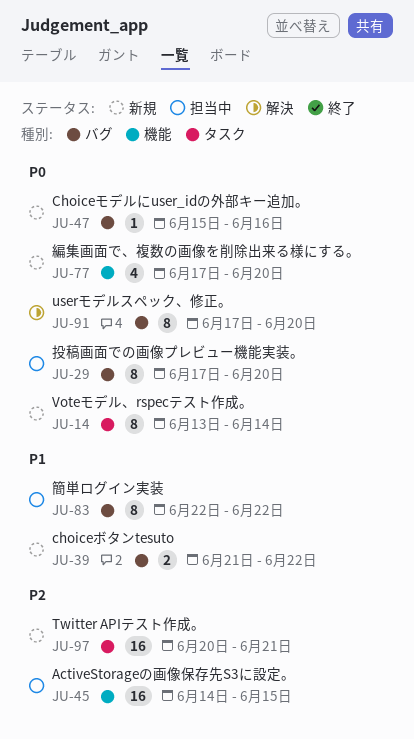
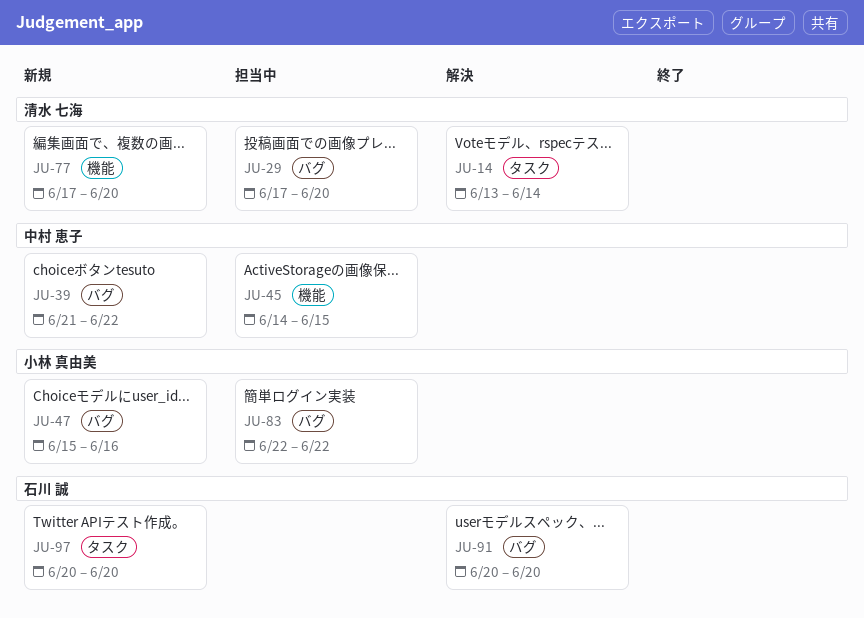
JU-14, status: 新規 -> 解決
JU-91, start: Jun 17 -> Jun 20
JU-97, due: Jun 21 -> Jun 20

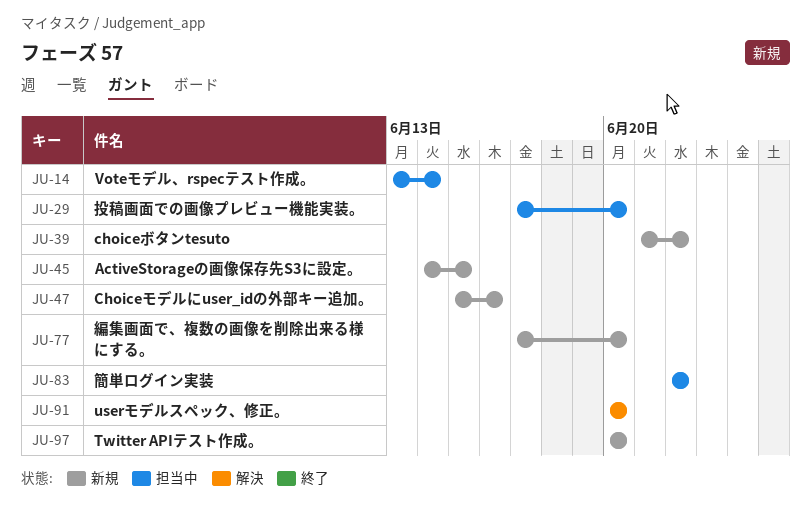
JU-14, status: 解決 -> 担当中
JU-45, status: 担当中 -> 新規

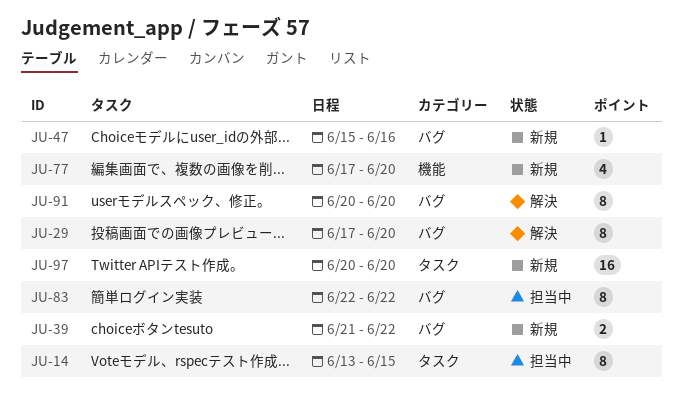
JU-14, due: Jun 14 -> Jun 15
JU-29, status: 担当中 -> 解決
JU-45: present -> none

